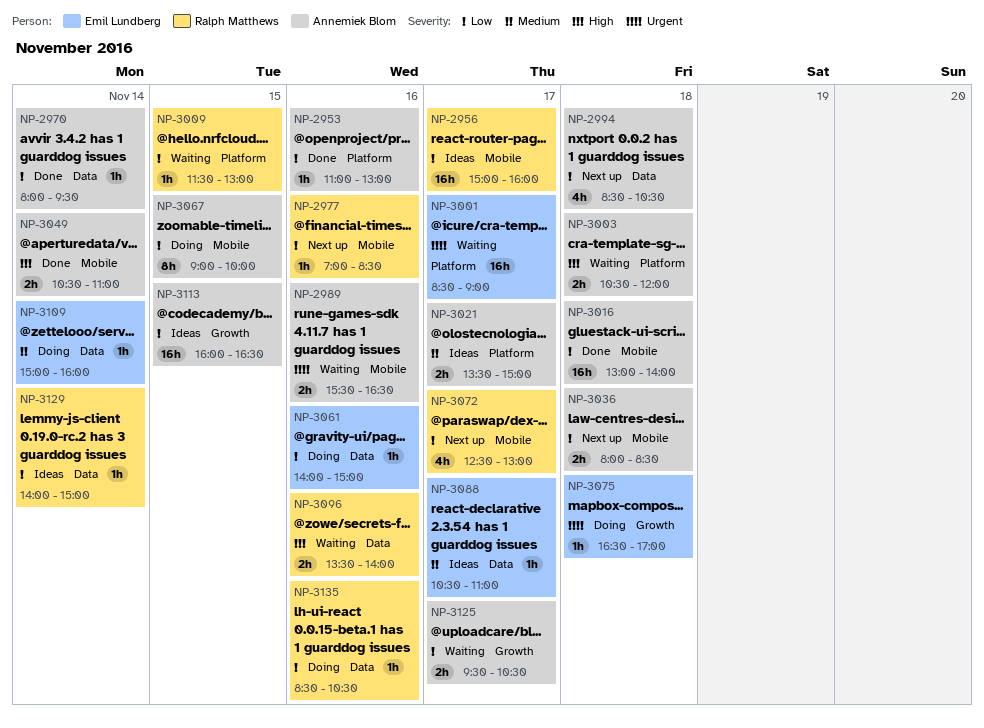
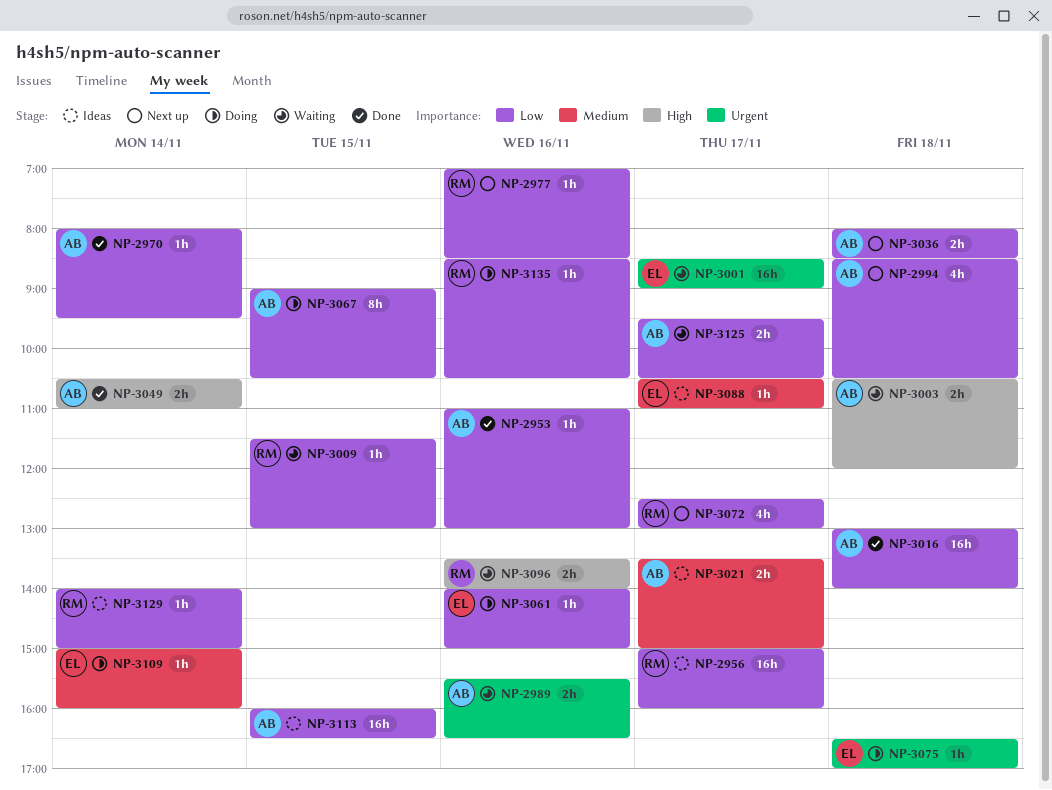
NP-3067, ends: 10:00 -> 10:30

